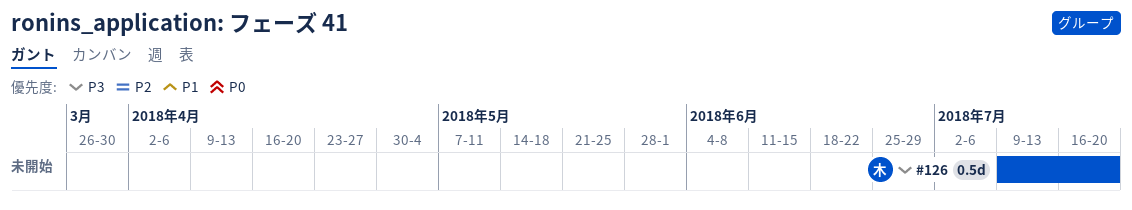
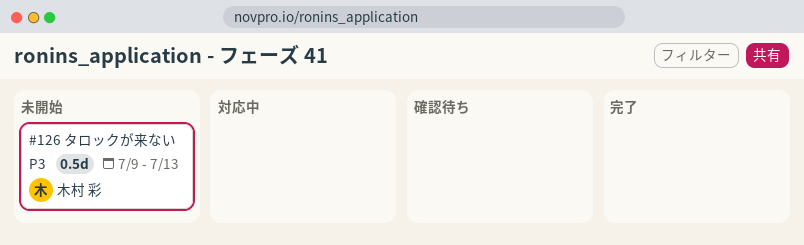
#126, due: Jul 20 -> Jul 13

